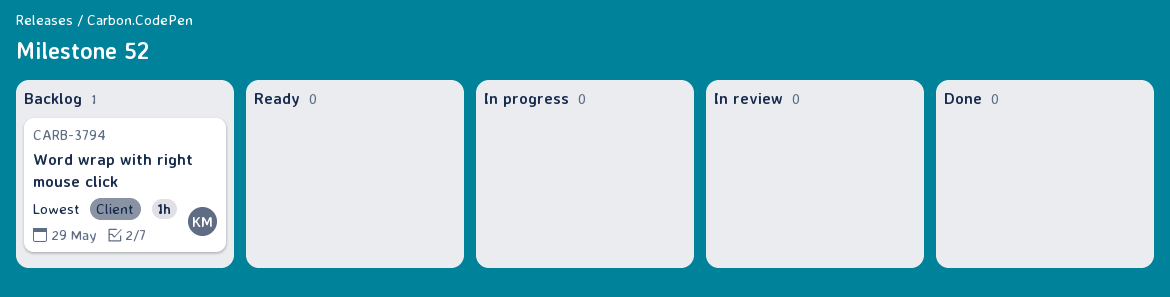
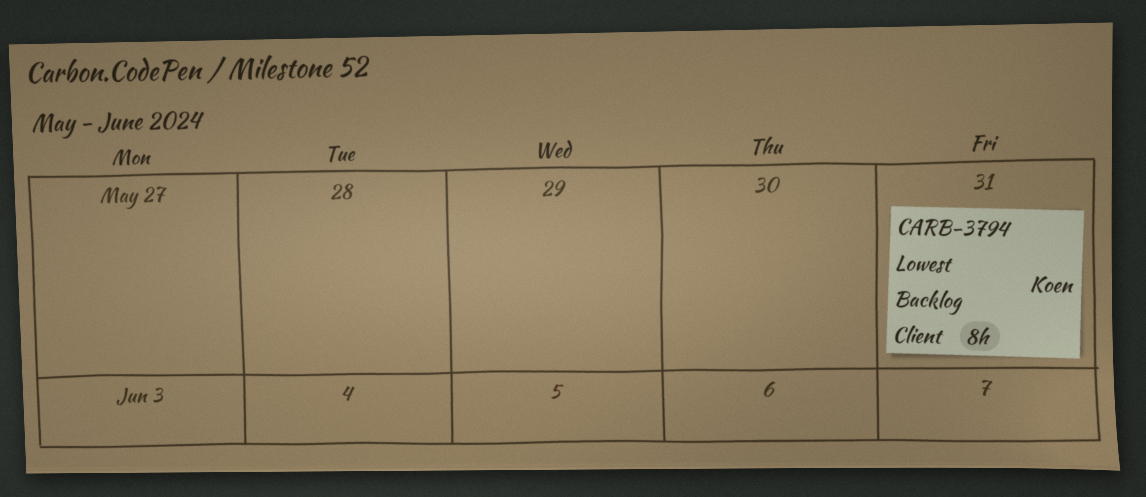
CARB-3794, estimate: 1h -> 8h
CARB-3794, due: May 29 -> May 31

